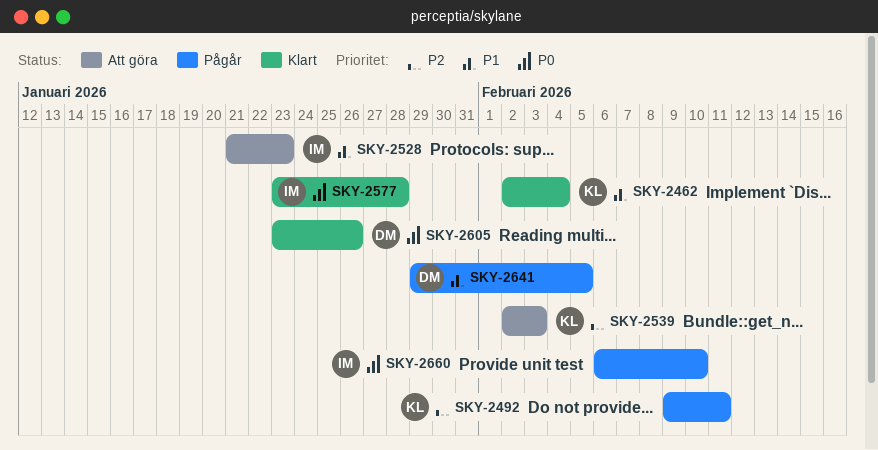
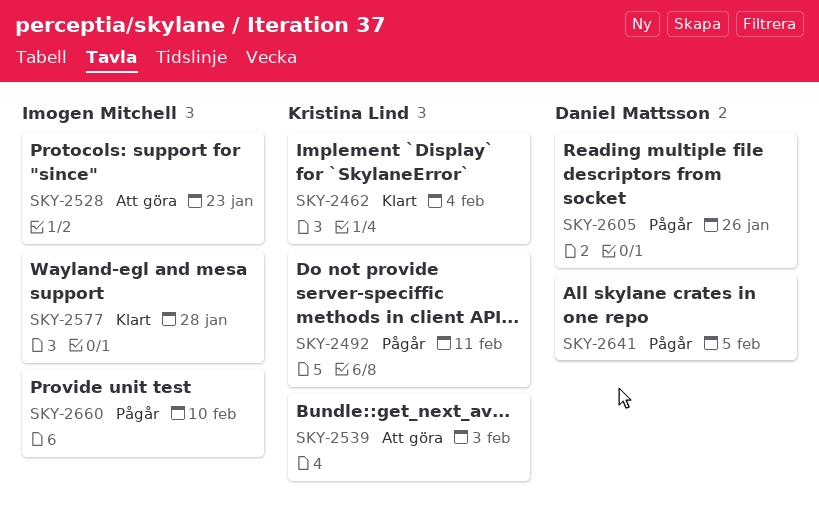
SKY-2605, status: Klart -> Pågår

